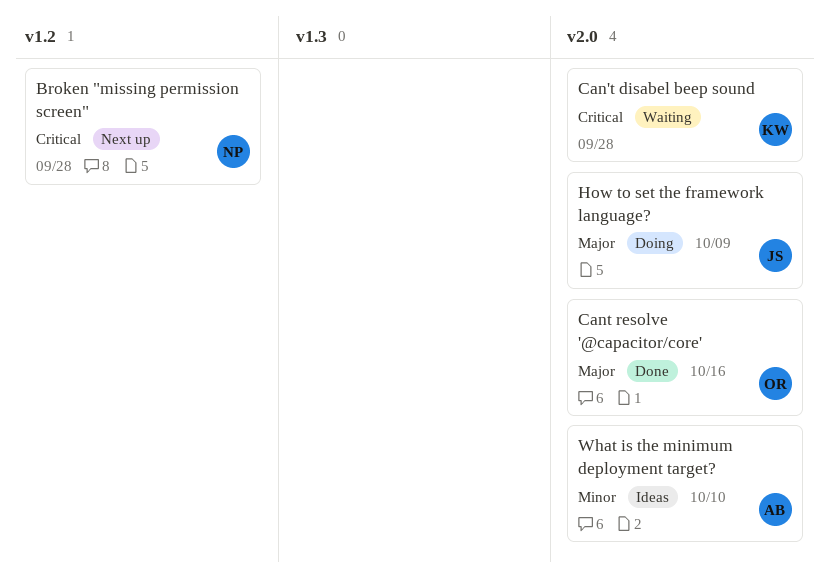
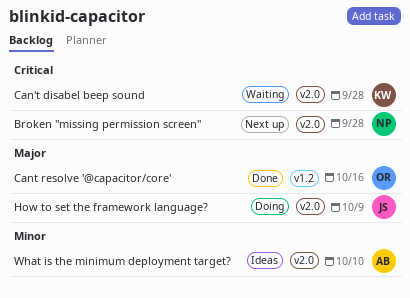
Broken "missing permission screen", label: v1.2 -> v2.0
Cant resolve '@capacitor/core', label: v2.0 -> v1.2

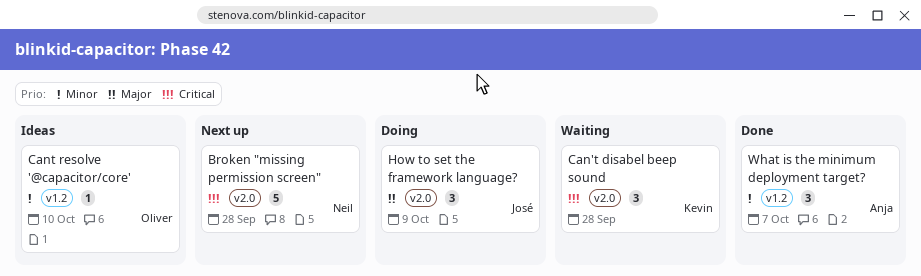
Cant resolve '@capacitor/core', status: Done -> Ideas
Cant resolve '@capacitor/core', priority: Major -> Minor
Cant resolve '@capacitor/core', due: Oct 16 -> Oct 10
What is the minimum deployment target?, status: Ideas -> Done
What is the minimum deployment target?, label: v2.0 -> v1.2
What is the minimum deployment target?, due: Oct 10 -> Oct 7

